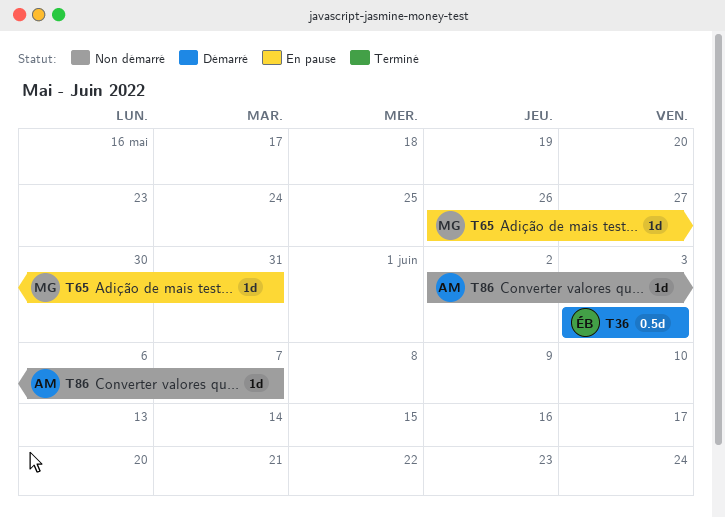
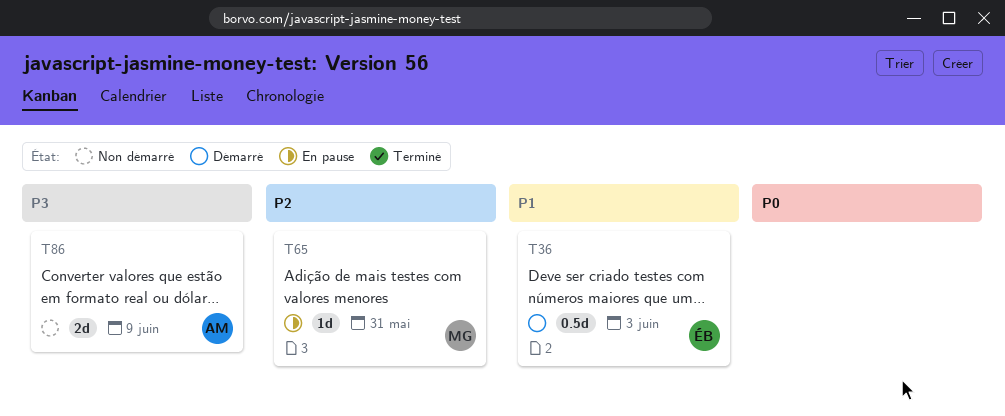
T86, estimate: 1d -> 2d
T86, due: Jun 7 -> Jun 9

